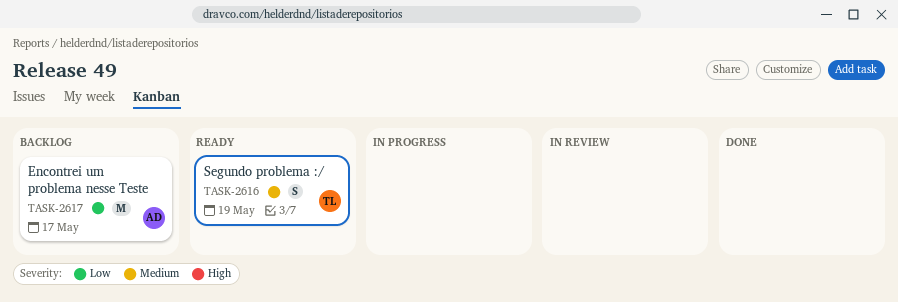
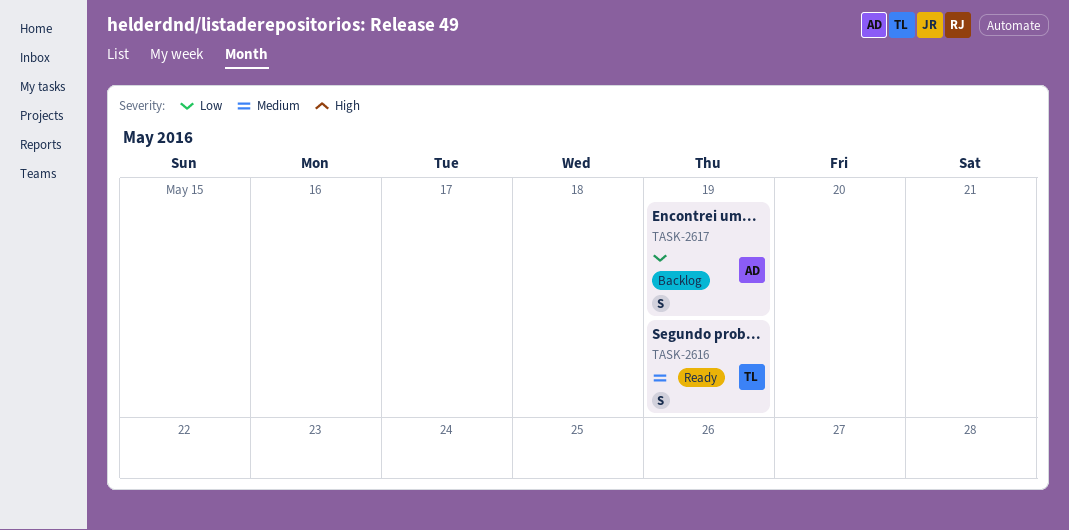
TASK-2617, estimate: M -> S
TASK-2617, due: May 17 -> May 19

